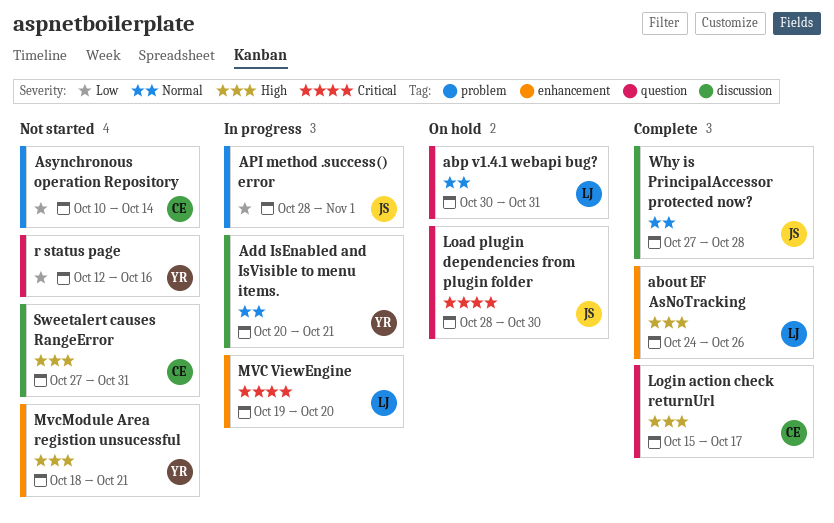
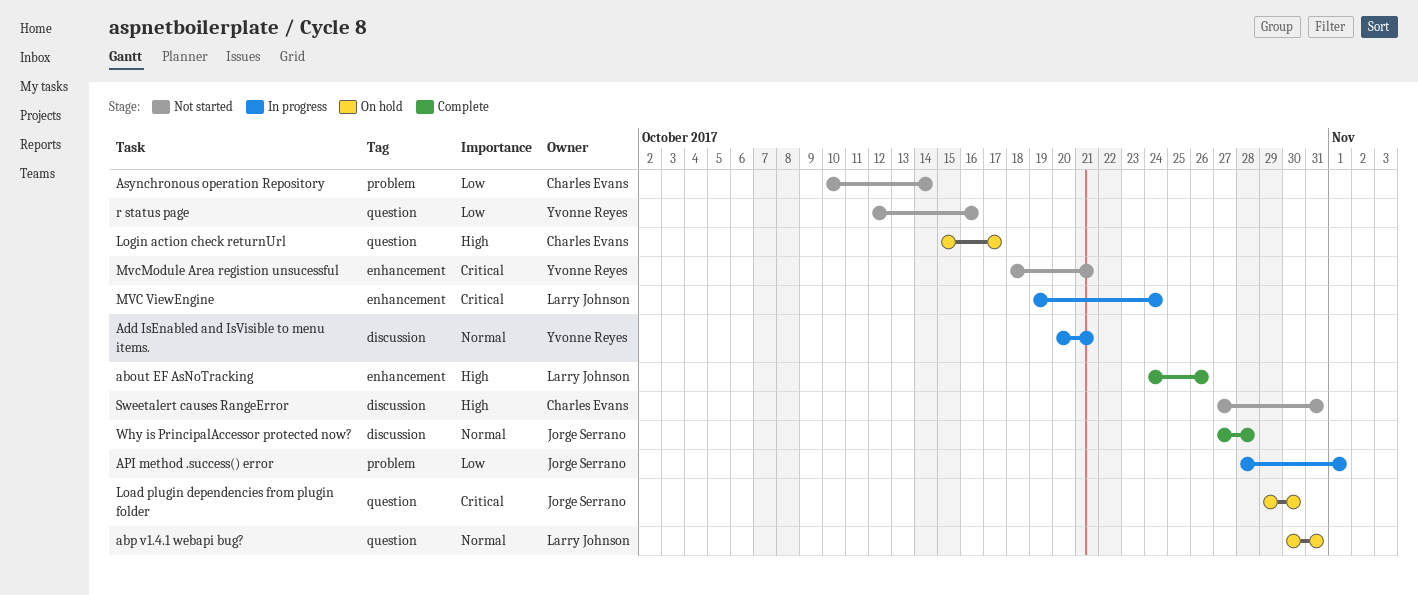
Load plugin dependencies from plugin folder, start: Oct 28 -> Oct 29
Login action check returnUrl, status: Complete -> On hold
MVC ViewEngine, due: Oct 20 -> Oct 24
MvcModule Area registion unsucessful, priority: High -> Critical

